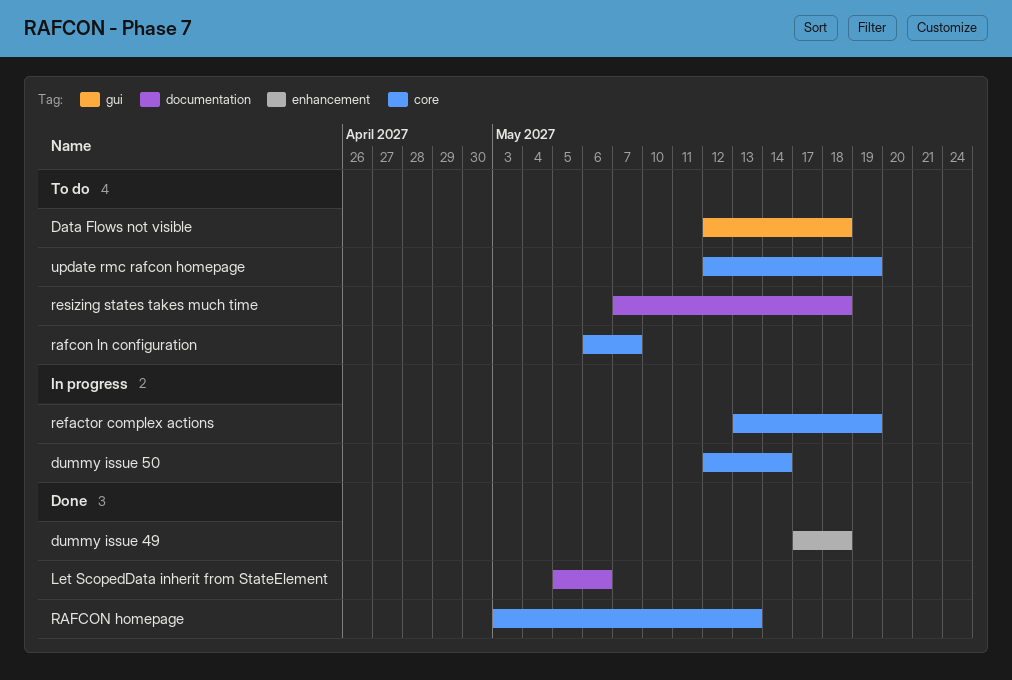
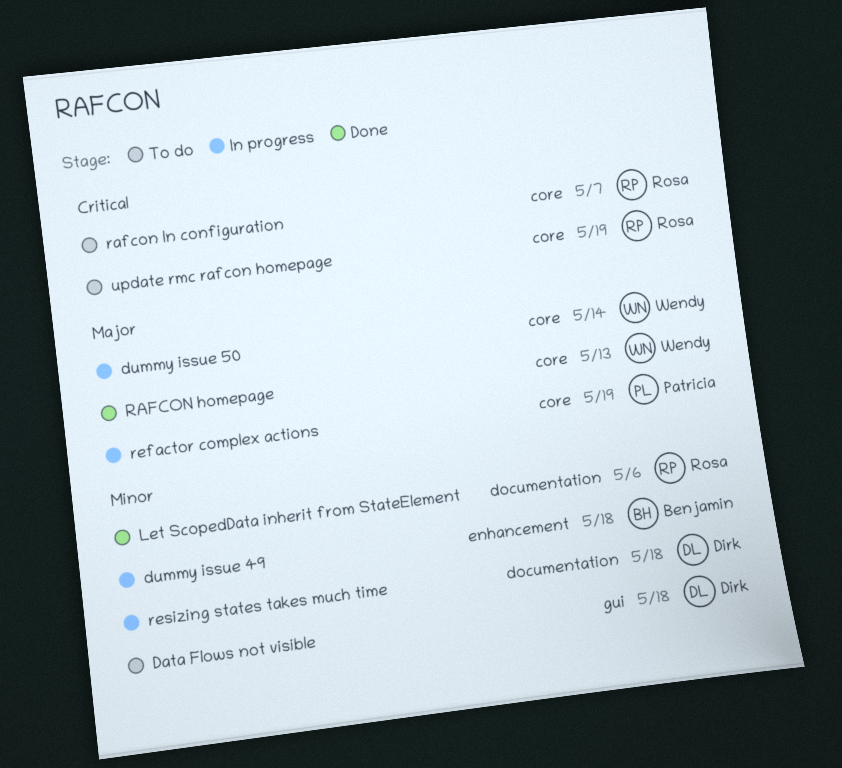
dummy issue 49, status: Done -> In progress
resizing states takes much time, status: To do -> In progress

